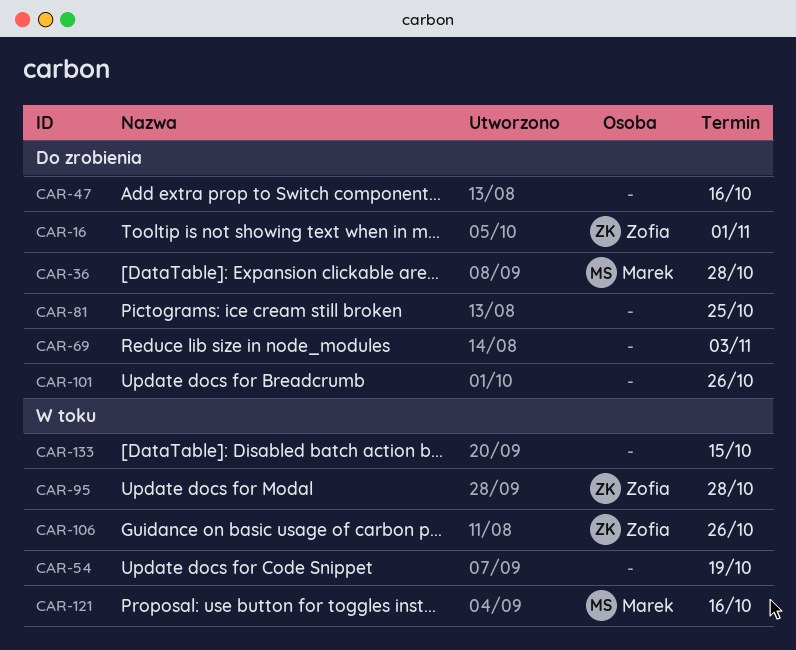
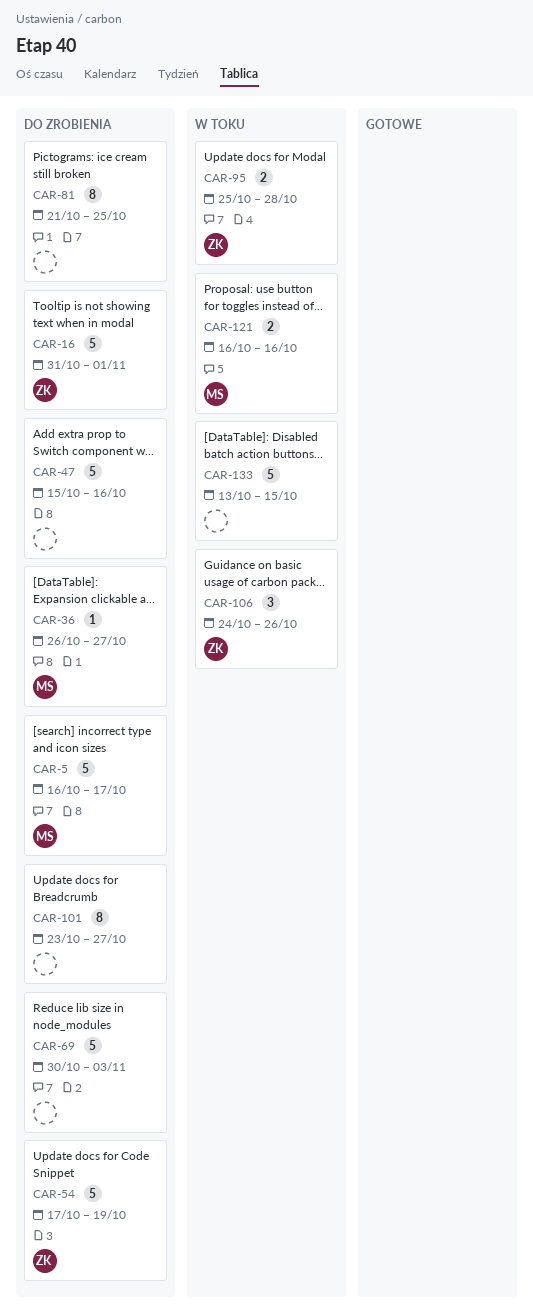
CAR-5: none -> present
CAR-36, due: Oct 28 -> Oct 27
CAR-54, status: W toku -> Do zrobienia
CAR-54, owner: none -> Zofia
CAR-101, due: Oct 26 -> Oct 27

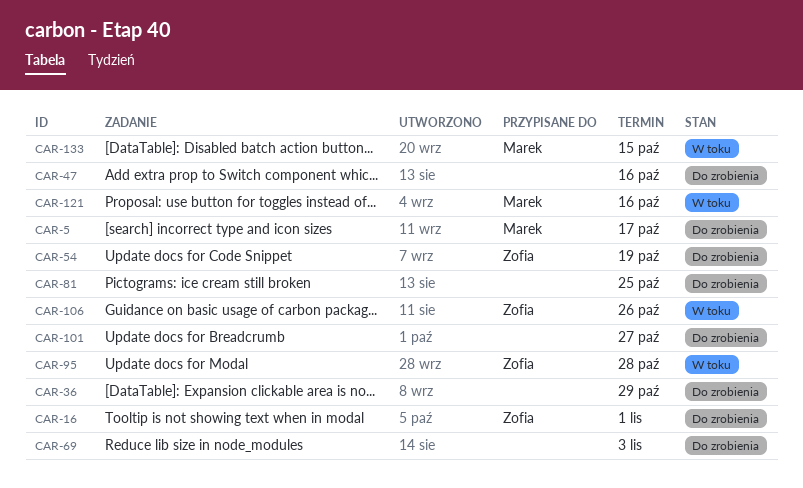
CAR-36, owner: Marek -> none
CAR-36, due: Oct 27 -> Oct 29
CAR-133, owner: none -> Marek

